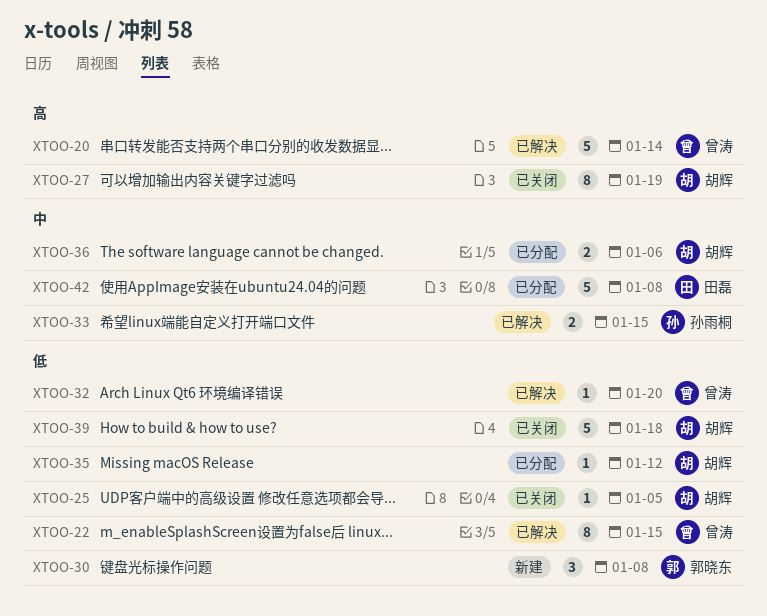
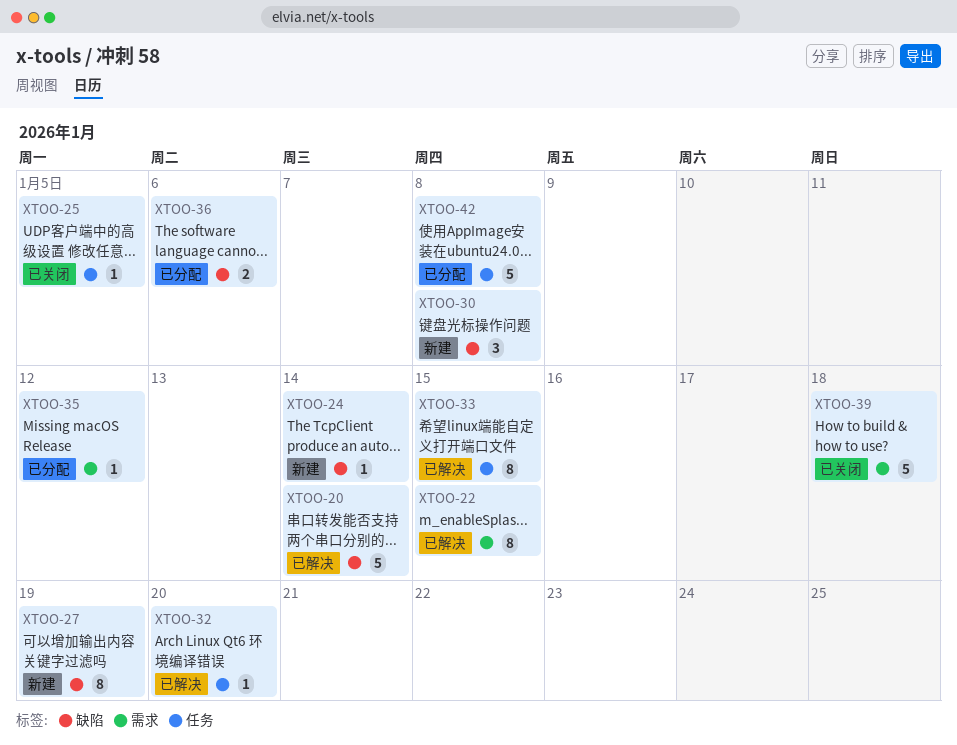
XTOO-24: none -> present
XTOO-27, status: 已关闭 -> 新建
XTOO-33, estimate: 2 -> 8

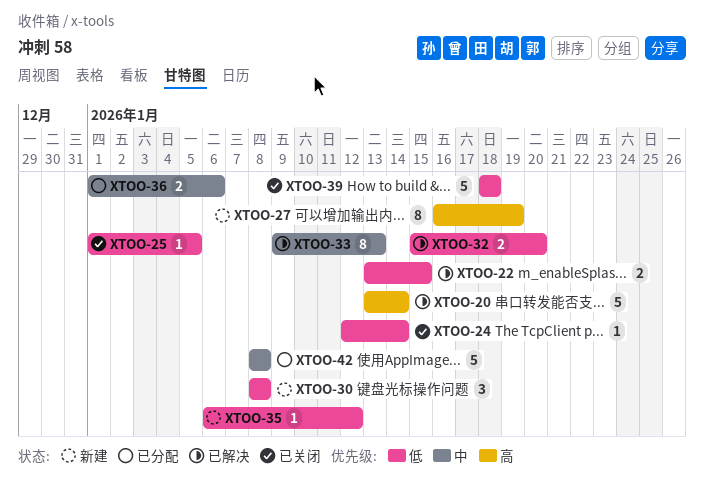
XTOO-22, estimate: 8 -> 2
XTOO-24, status: 新建 -> 已关闭
XTOO-32, estimate: 1 -> 2
XTOO-33, due: Jan 15 -> Jan 13
XTOO-35, status: 已分配 -> 新建

